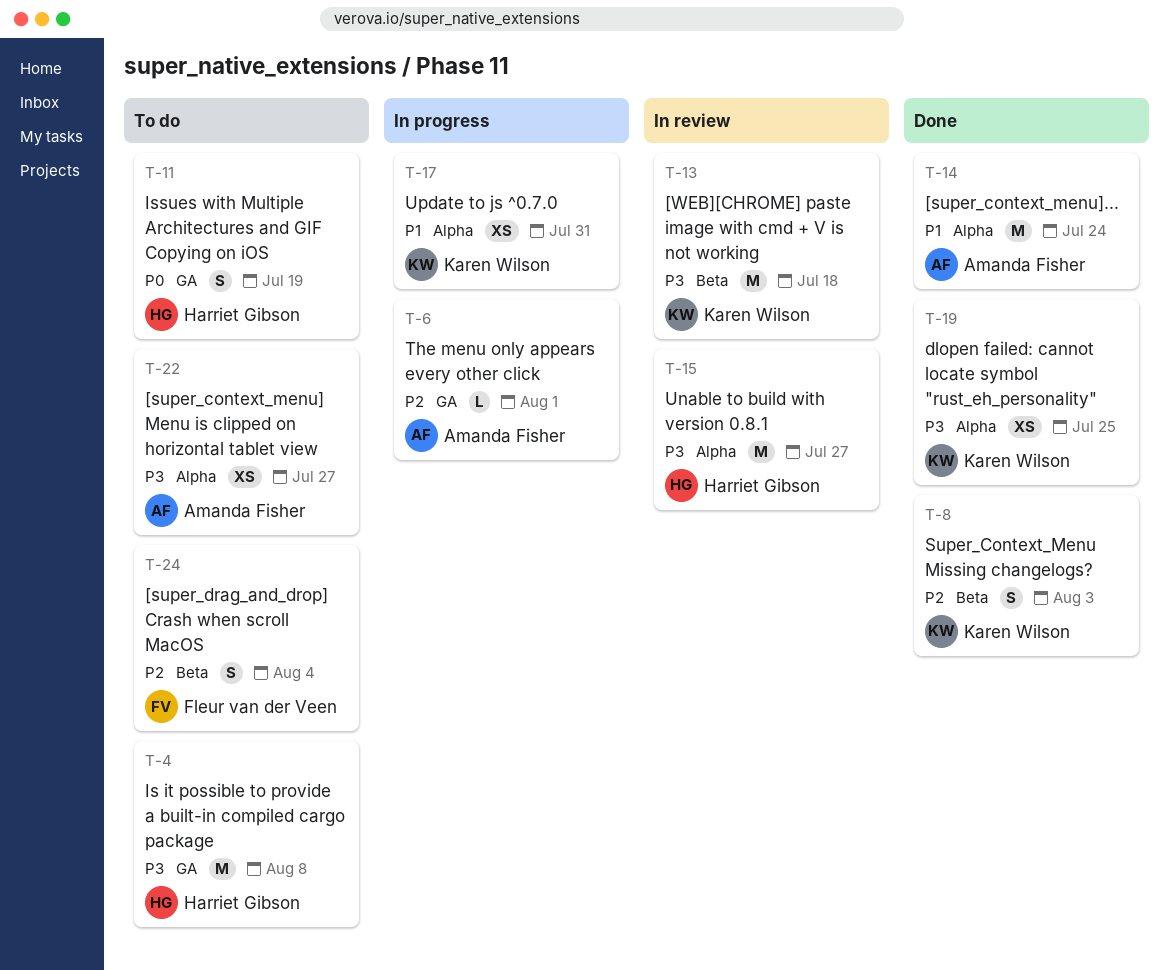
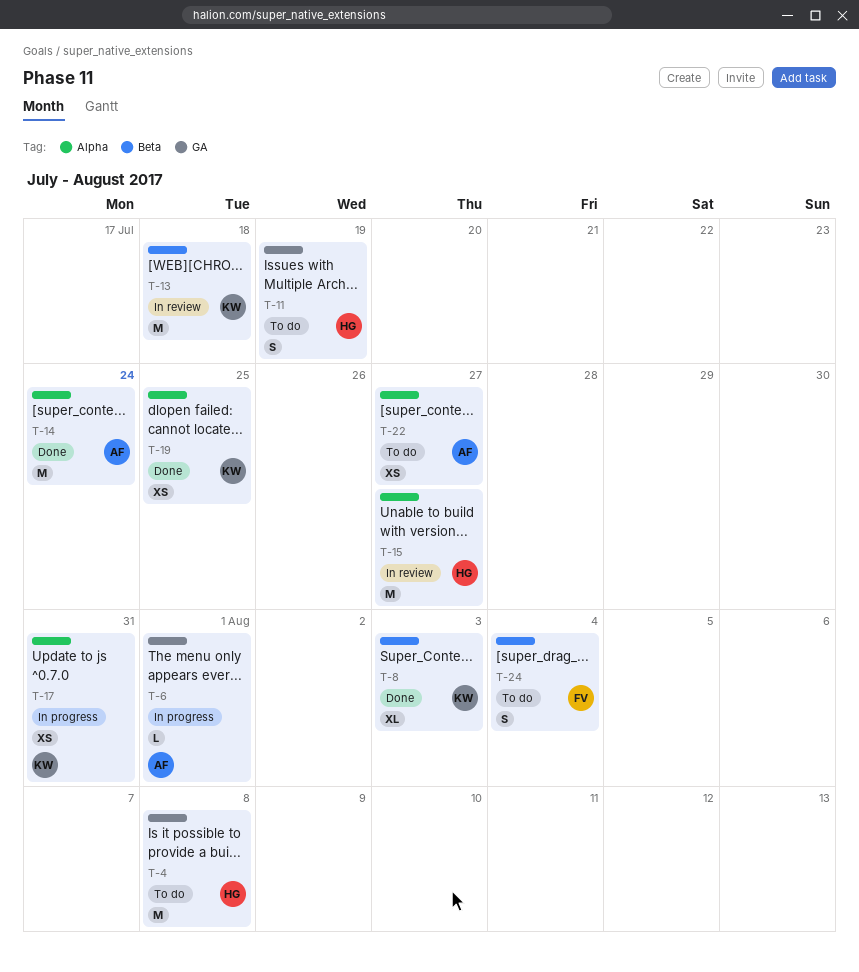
T-8, estimate: S -> XL

